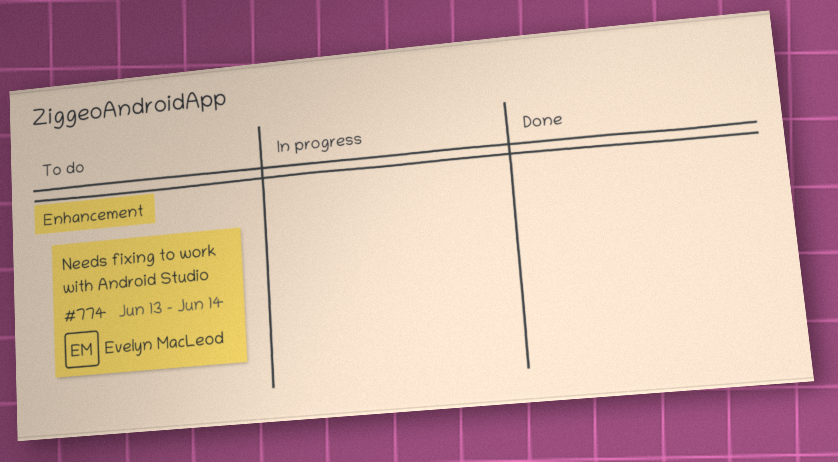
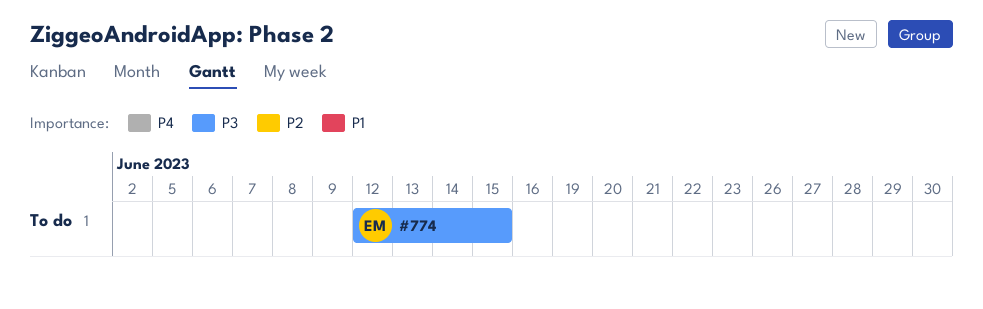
#774, start: Jun 13 -> Jun 12
#774, due: Jun 14 -> Jun 15

